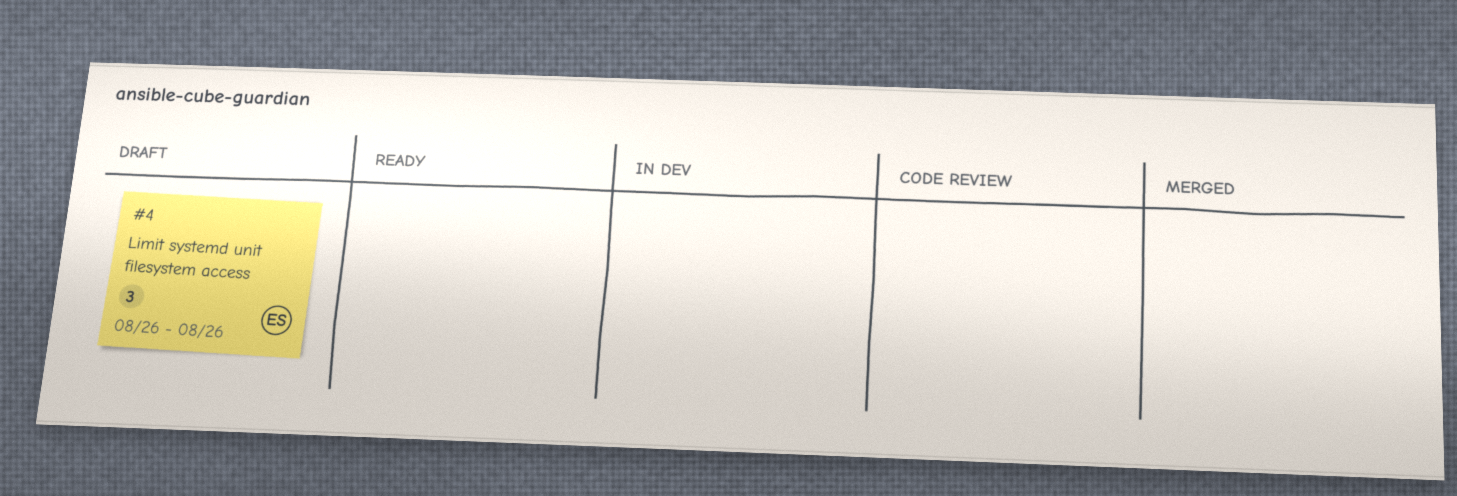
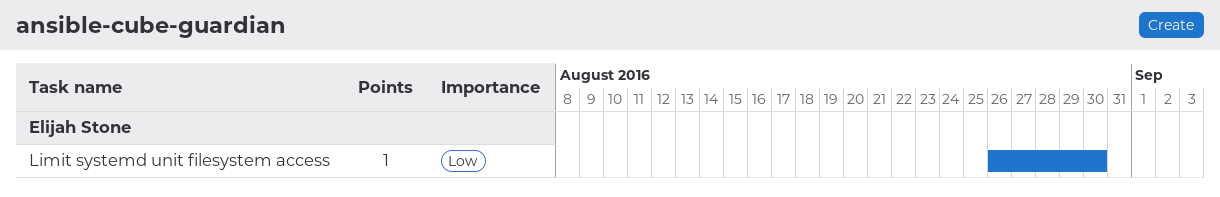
Limit systemd unit filesystem access, estimate: 3 -> 1
Limit systemd unit filesystem access, due: Aug 26 -> Aug 30

